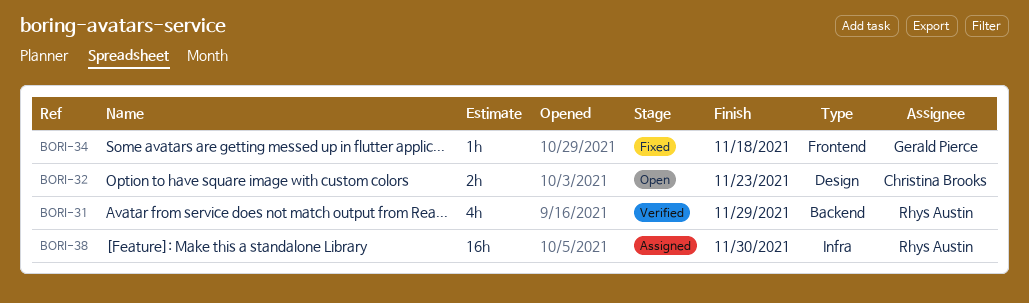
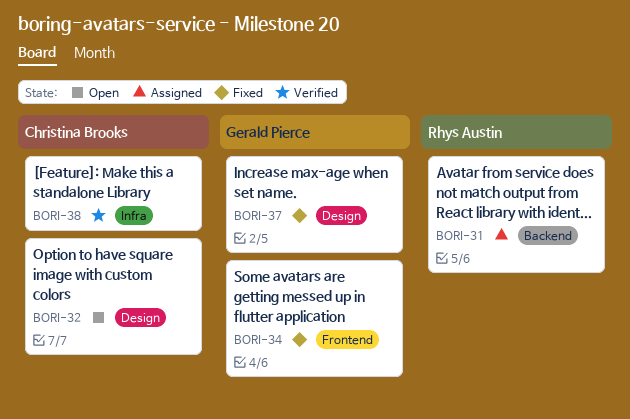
BORI-31, status: Verified -> Assigned
BORI-37: none -> present
BORI-38, status: Assigned -> Verified
BORI-38, owner: Rhys Austin -> Christina Brooks

